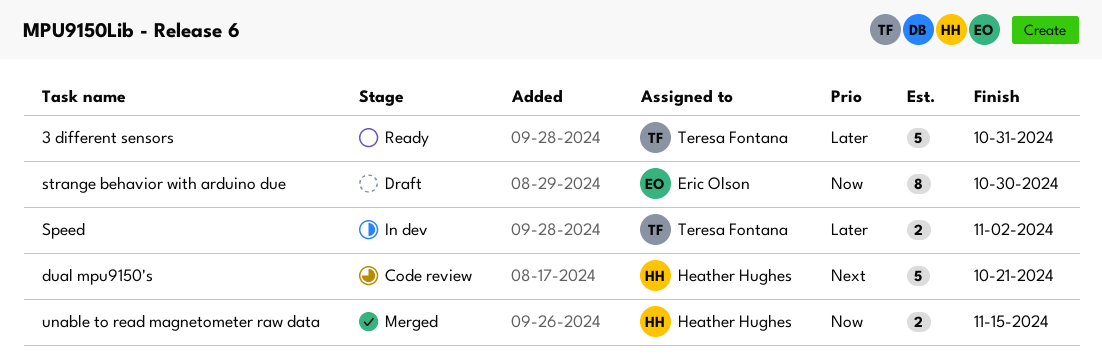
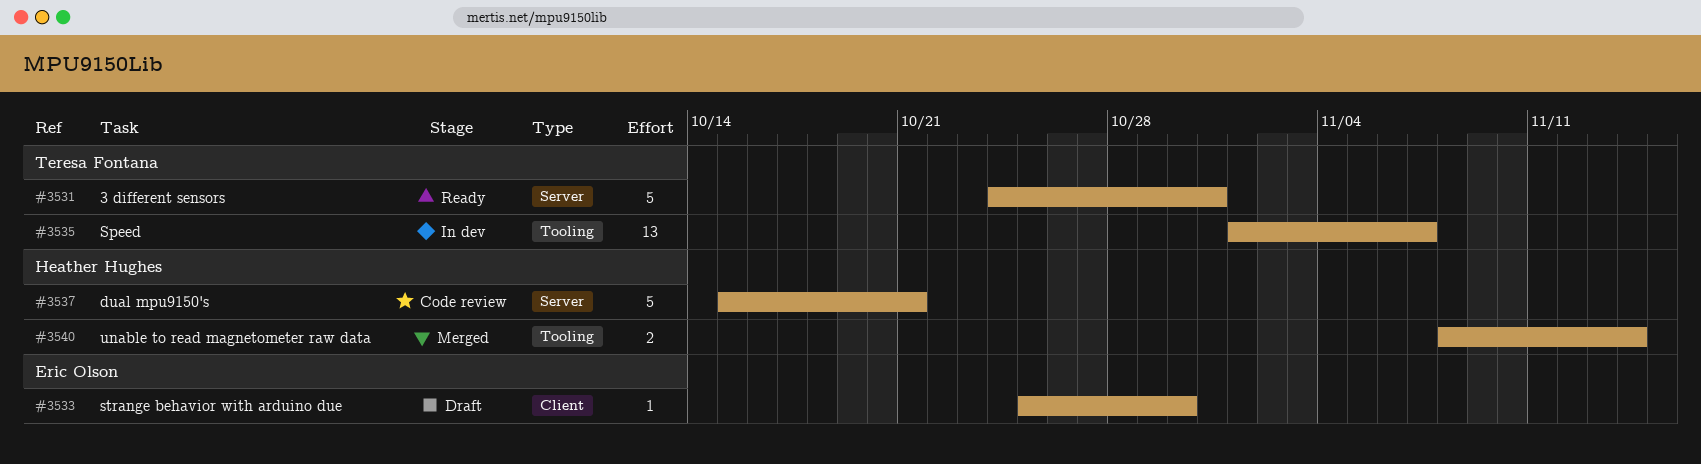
Speed, estimate: 2 -> 13
Speed, due: Nov 2 -> Nov 7
strange behavior with arduino due, estimate: 8 -> 1
unable to read magnetometer raw data, due: Nov 15 -> Nov 14

